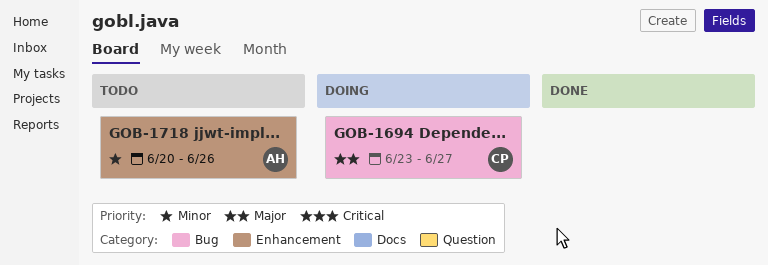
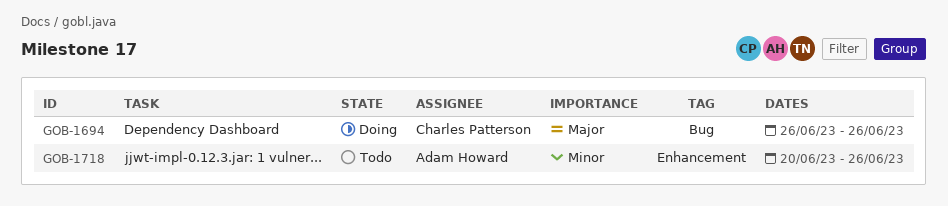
GOB-1694, start: Jun 23 -> Jun 26
GOB-1694, due: Jun 27 -> Jun 26

